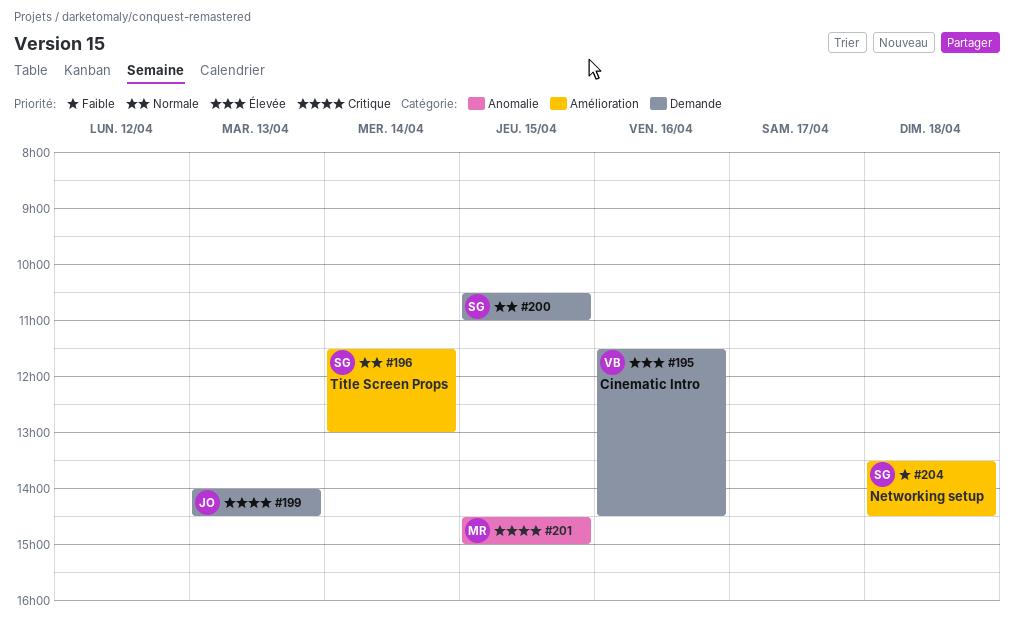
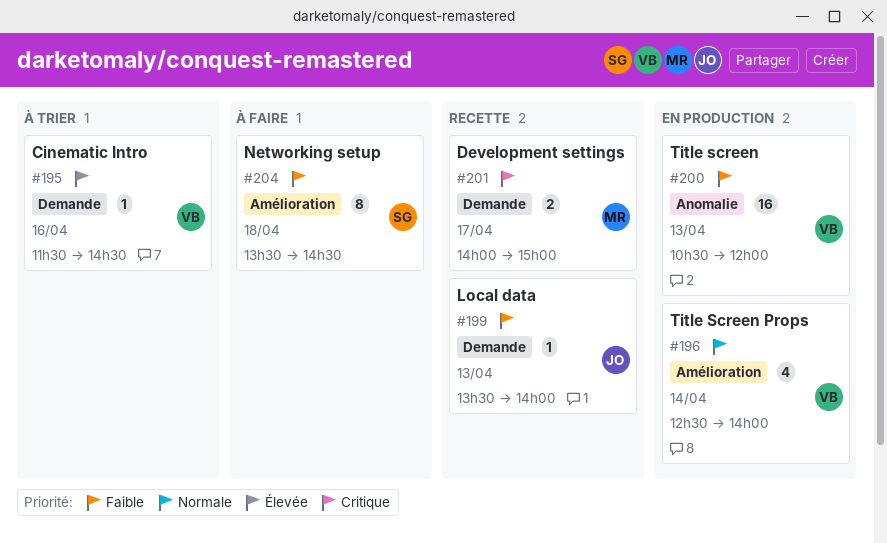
#196, owner: SG -> VB
#196, begins: 11:30 -> 12:30
#196, ends: 13:00 -> 14:00
#199, priority: Critique -> Faible
#199, begins: 14:00 -> 13:30
#199, ends: 14:30 -> 14:00
#200, owner: SG -> VB
#200, priority: Normale -> Faible
#200, label: Demande -> Anomalie
#200, day: Apr 15 -> Apr 13
#200, ends: 11:00 -> 12:00
#201, label: Anomalie -> Demande
#201, day: Apr 15 -> Apr 17
#201, begins: 14:30 -> 14:00

